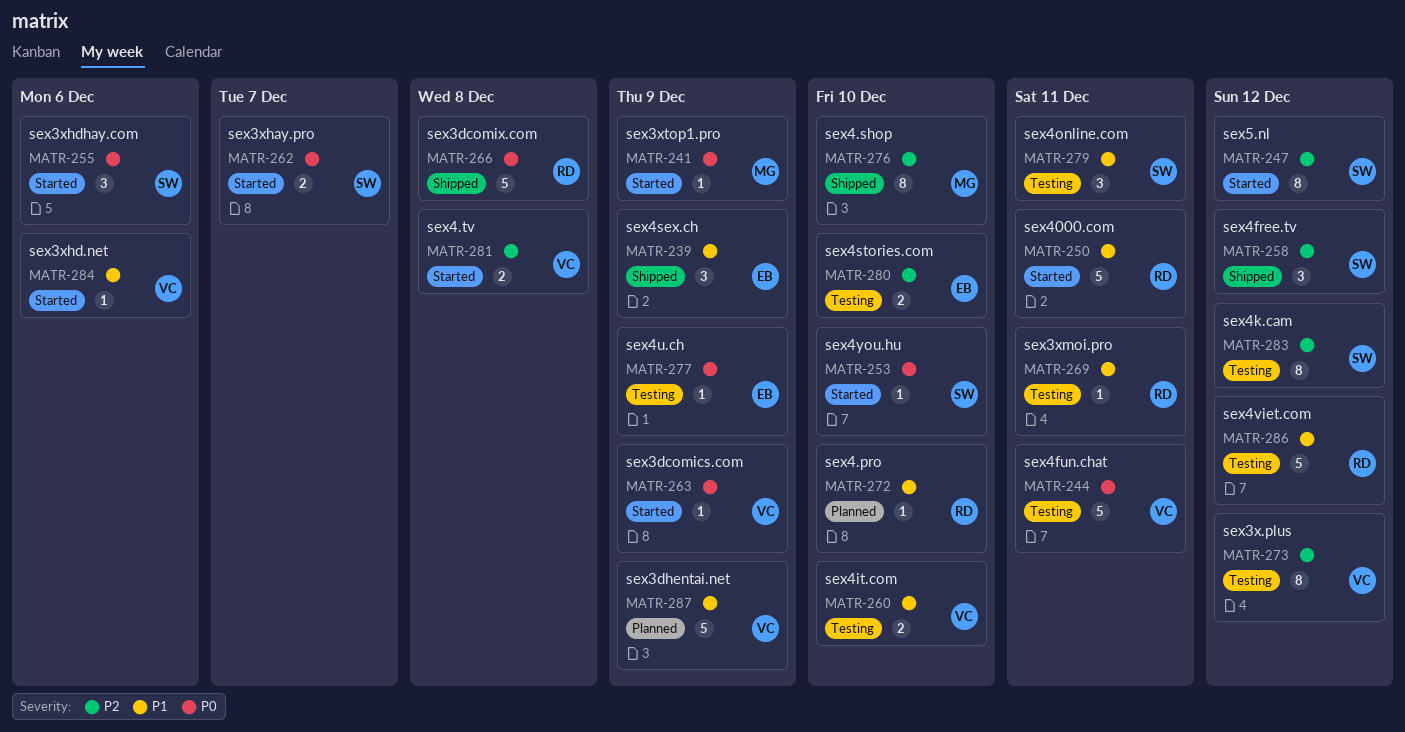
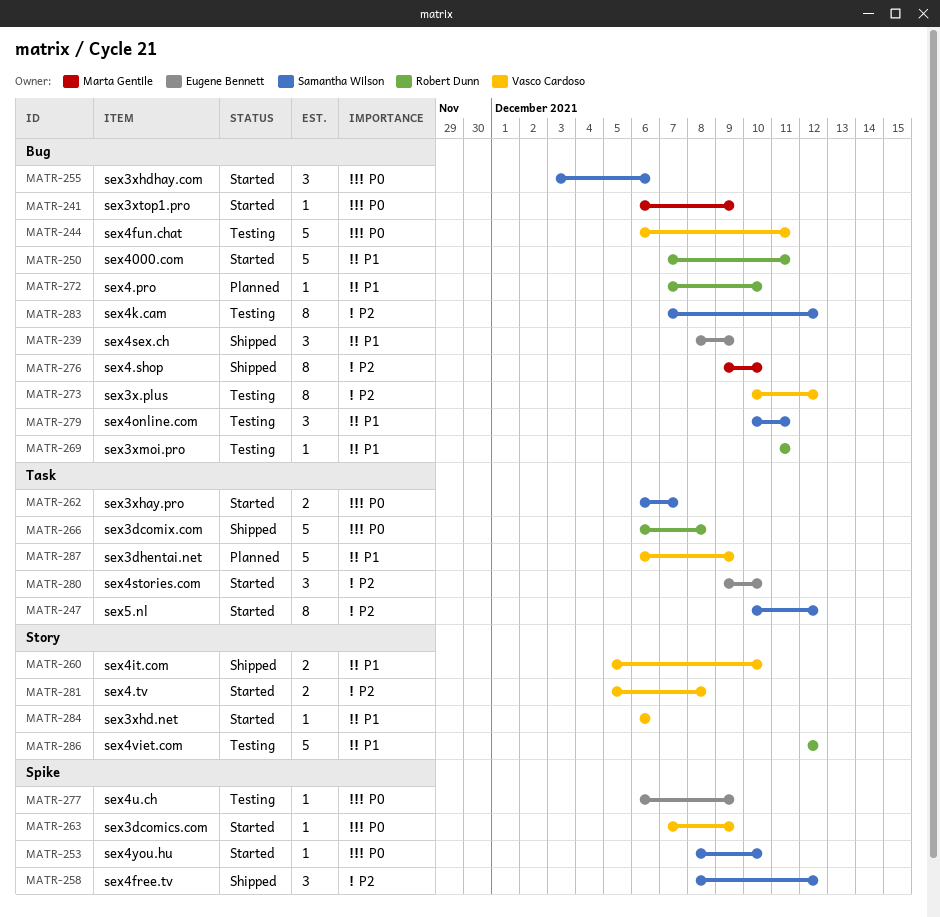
MATR-260, status: Testing -> Shipped
MATR-280, status: Testing -> Started
MATR-280, estimate: 2 -> 3

